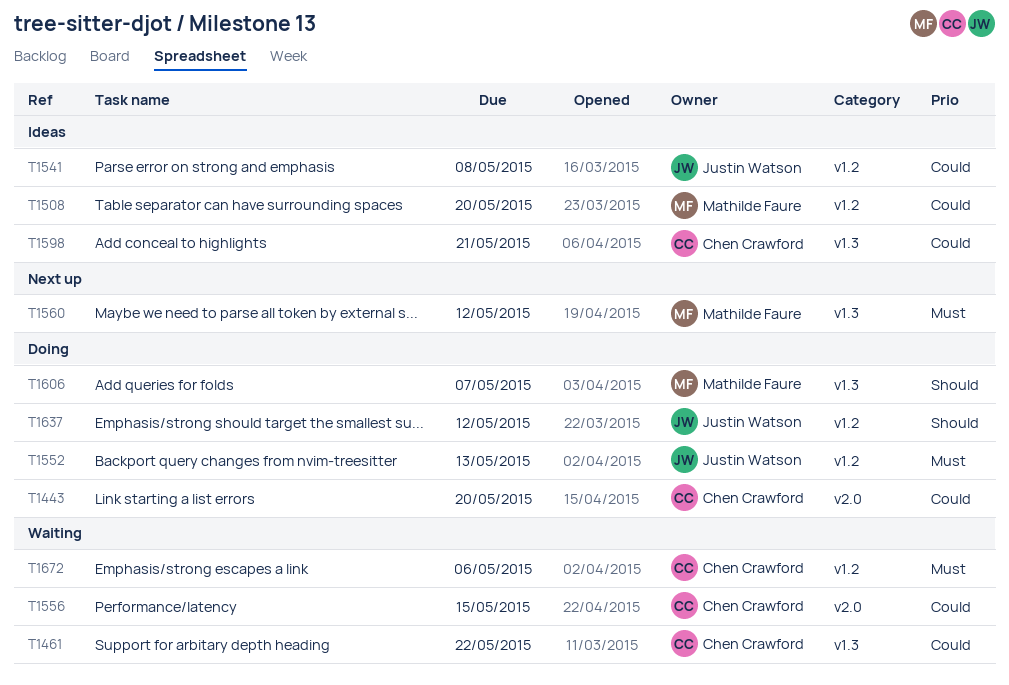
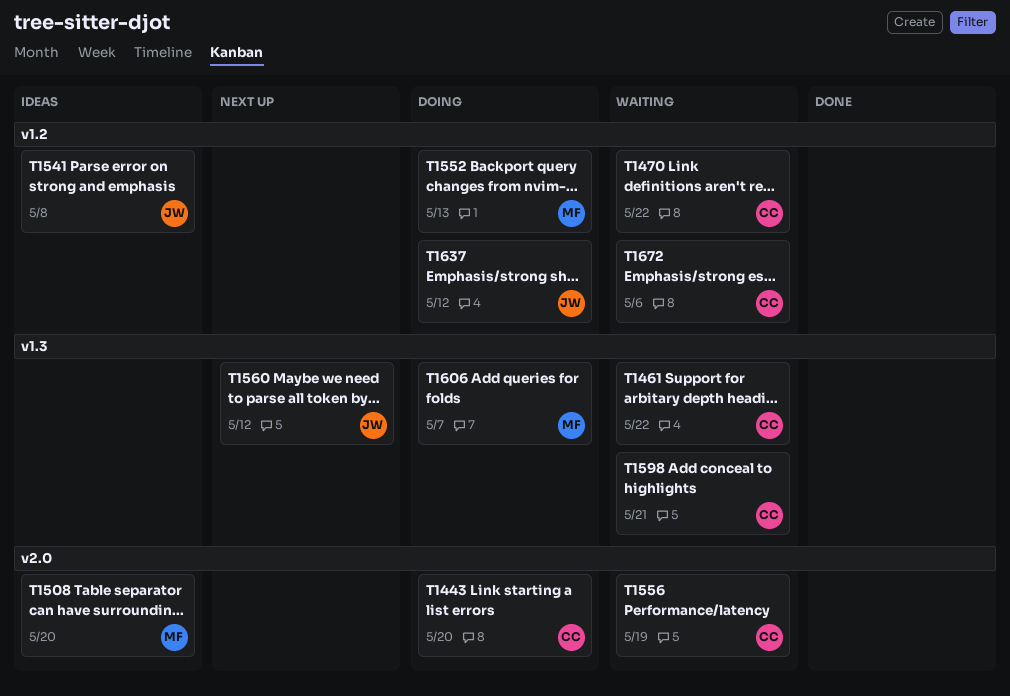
T1470: none -> present
T1508, label: v1.2 -> v2.0
T1552, owner: Justin Watson -> Mathilde Faure
T1556, due: May 15 -> May 19
T1560, owner: Mathilde Faure -> Justin Watson
T1598, status: Ideas -> Waiting

